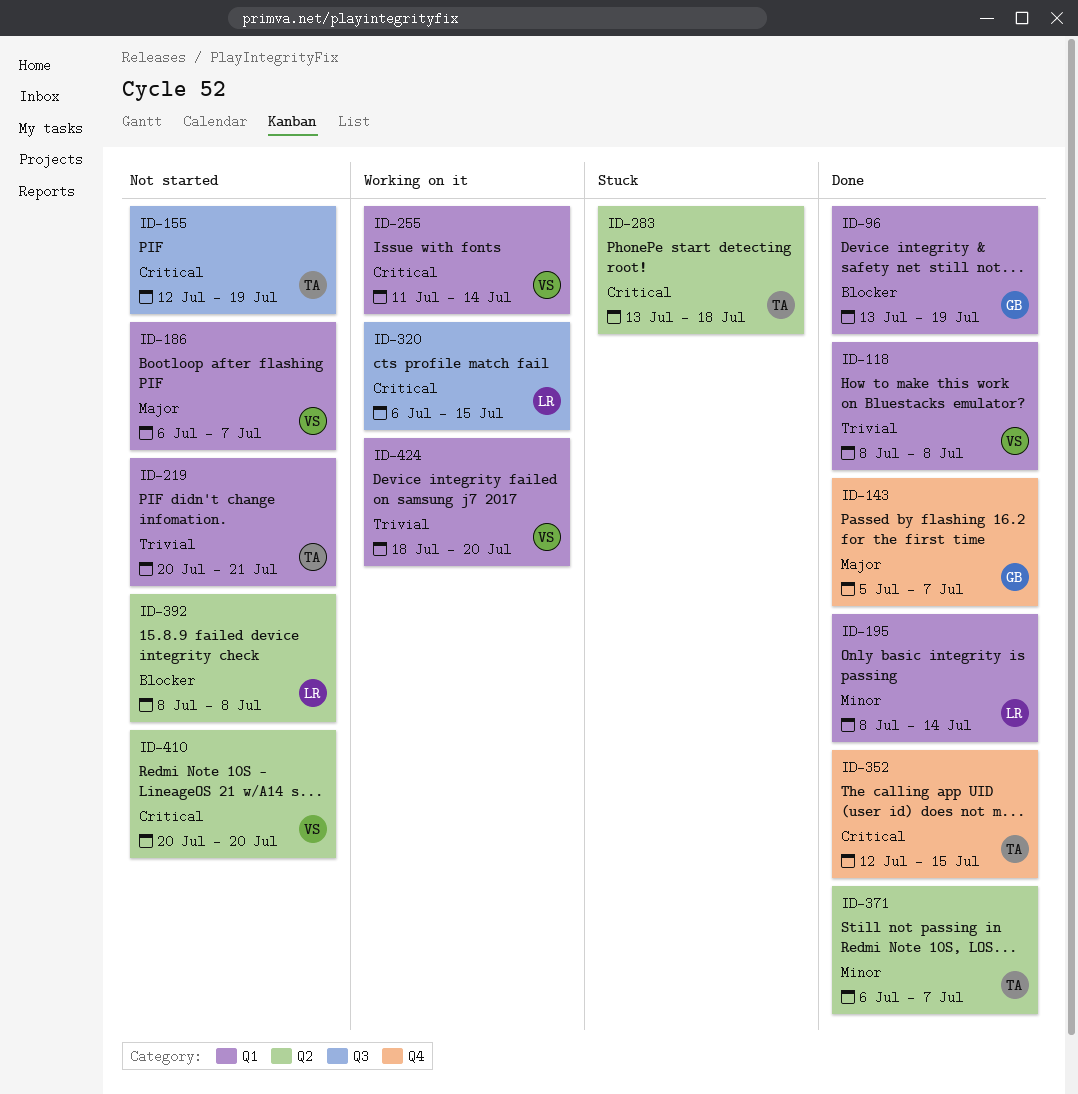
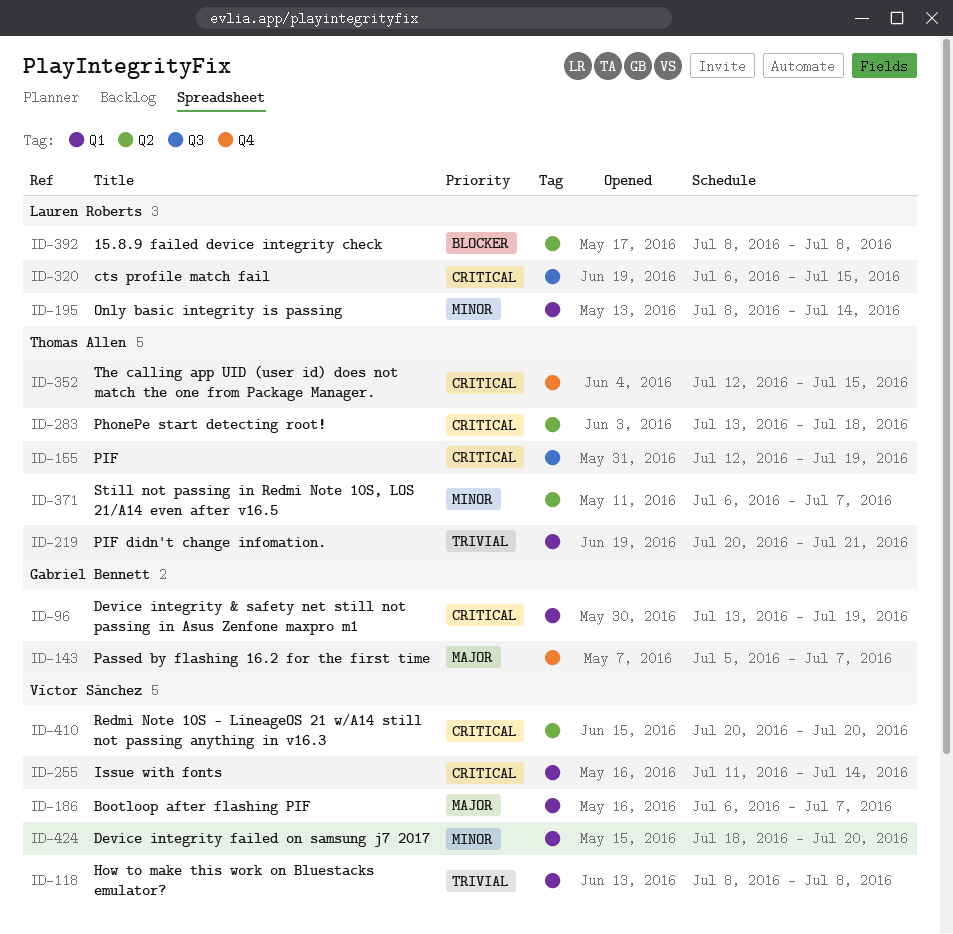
ID-96, priority: Blocker -> Critical
ID-424, priority: Trivial -> Minor

